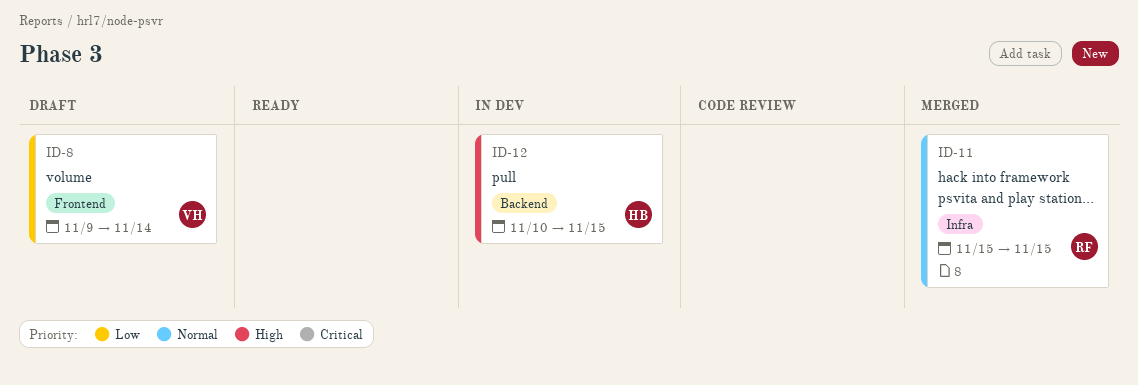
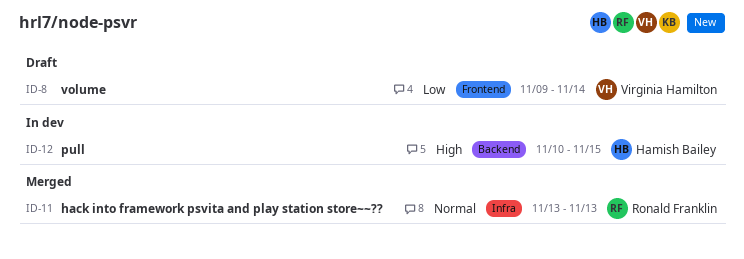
ID-11, start: Nov 15 -> Nov 13
ID-11, due: Nov 15 -> Nov 13

